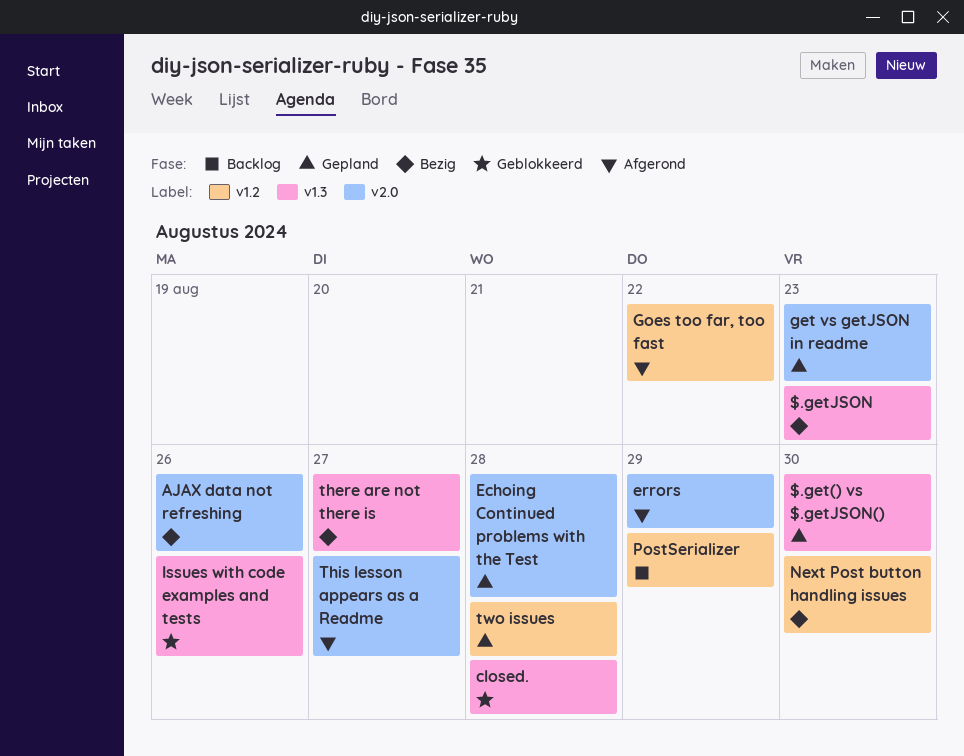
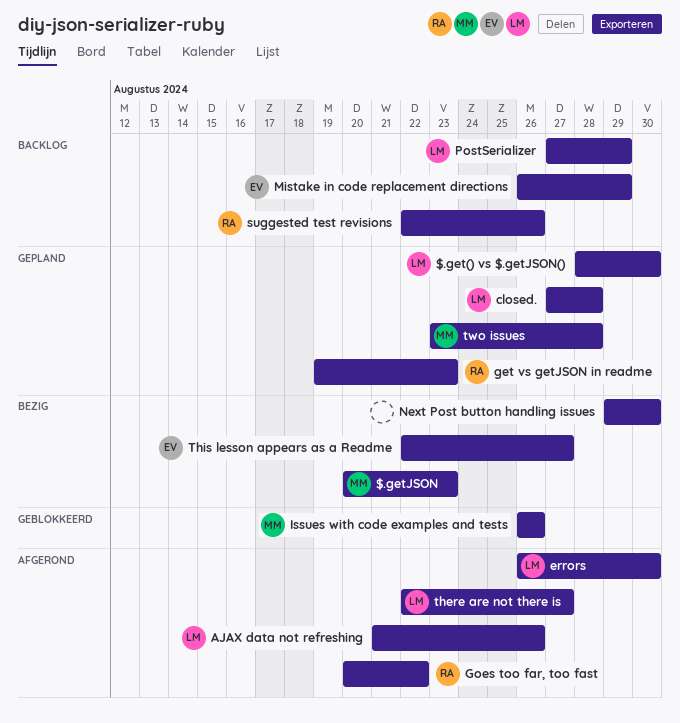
AJAX data not refreshing, status: Bezig -> Afgerond
closed., status: Geblokkeerd -> Gepland
Echoing Continued problems with the Test: present -> none
errors, due: Aug 29 -> Aug 30
Mistake in code replacement directions: none -> present
suggested test revisions: none -> present
there are not there is, status: Bezig -> Afgerond
This lesson appears as a Readme, status: Afgerond -> Bezig

